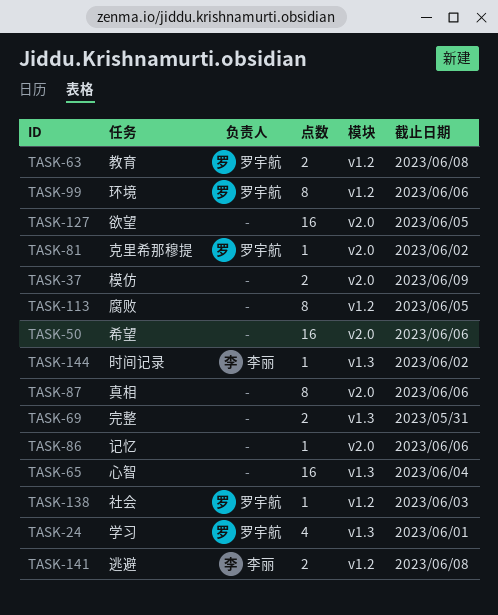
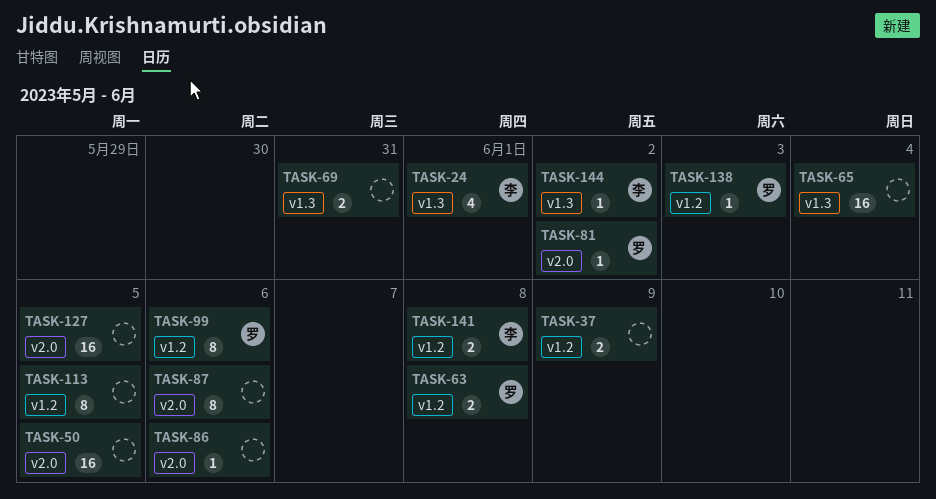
TASK-24, owner: 罗宇航 -> 李丽
TASK-37, label: v2.0 -> v1.2
TASK-50, due: Jun 6 -> Jun 5

